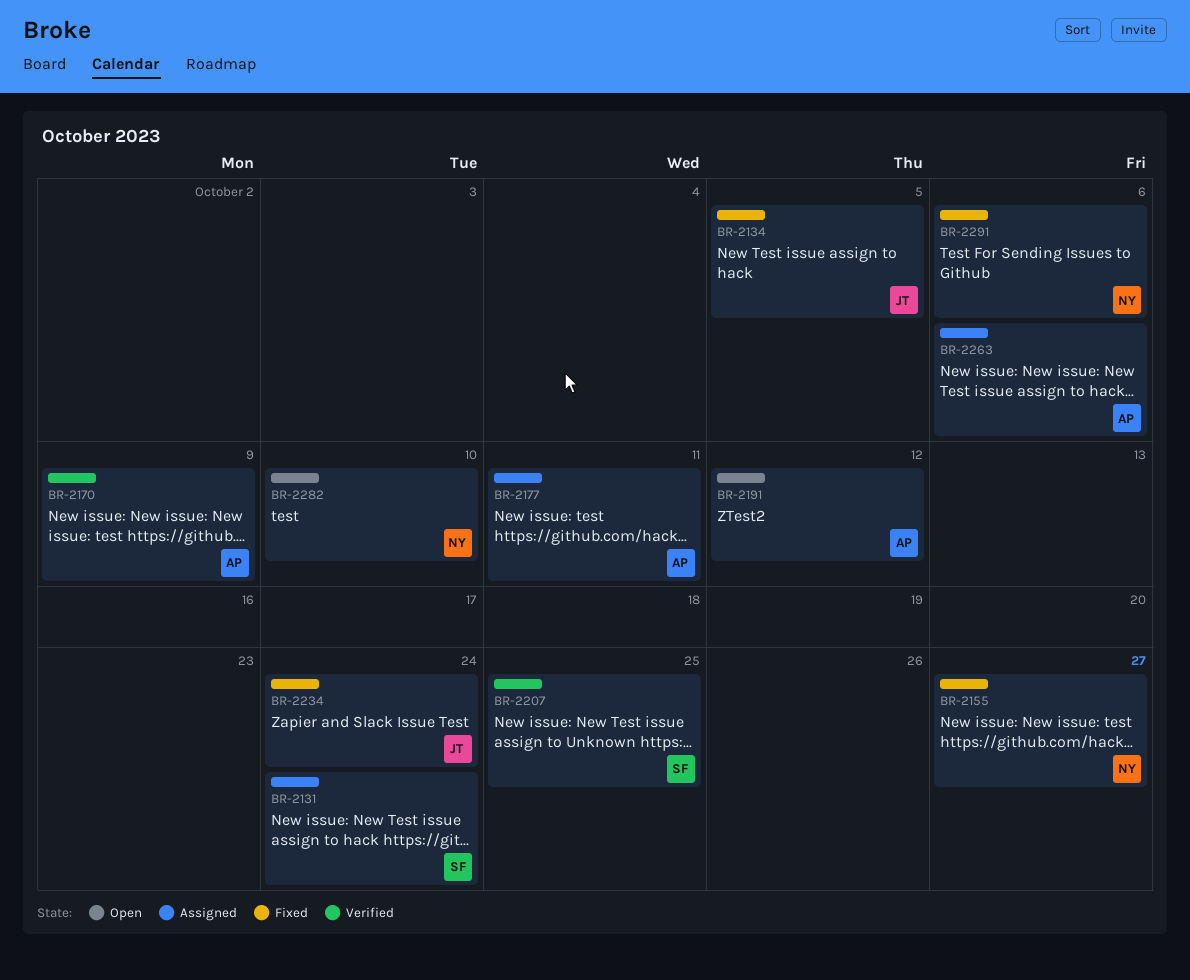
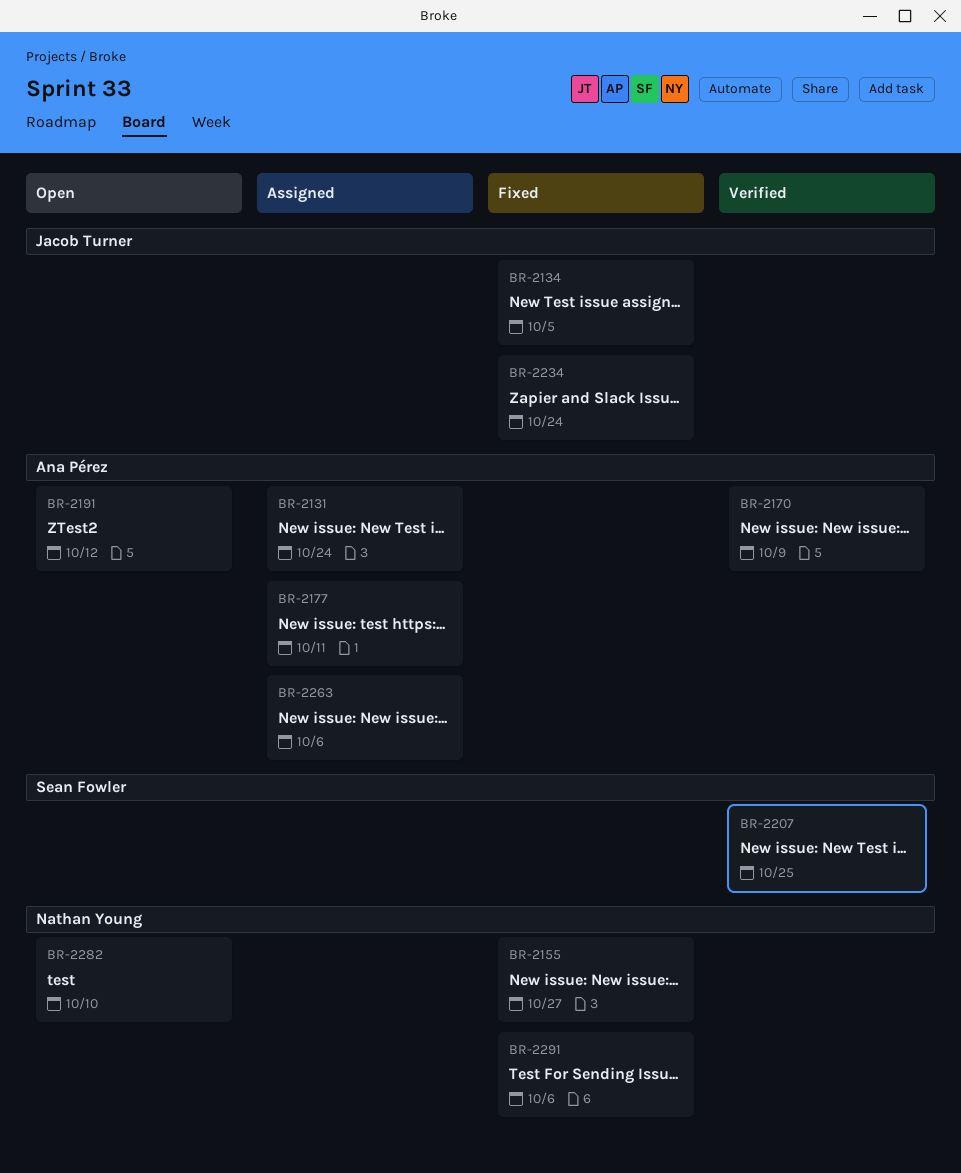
BR-2131, owner: Sean Fowler -> Ana Pérez

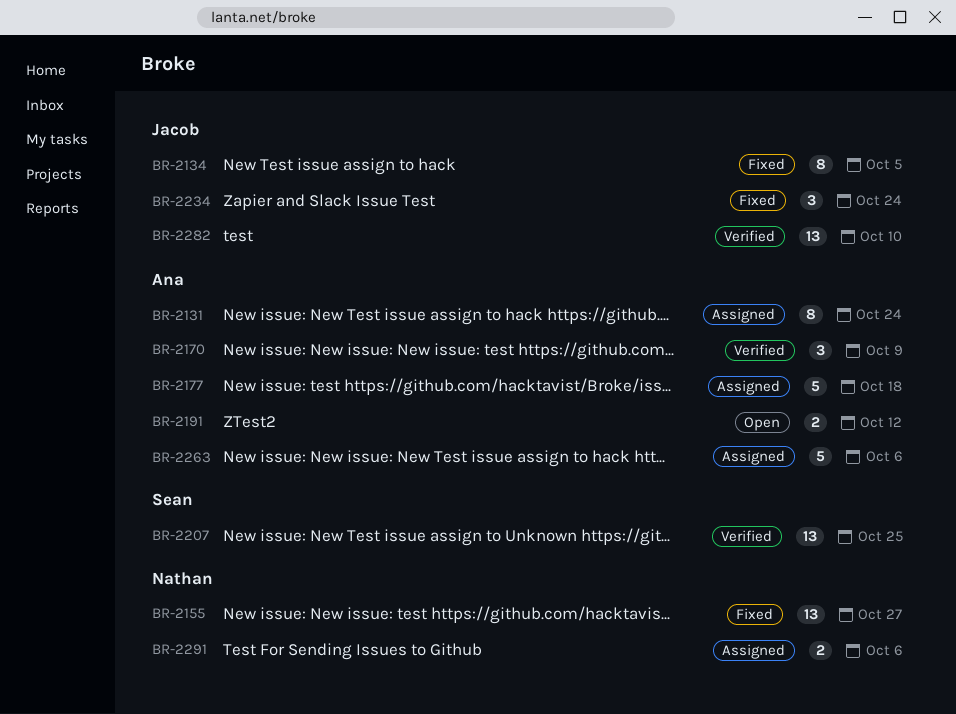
BR-2177, due: Oct 11 -> Oct 18
BR-2282, status: Open -> Verified
BR-2282, owner: Nathan Young -> Jacob Turner
BR-2291, status: Fixed -> Assigned

